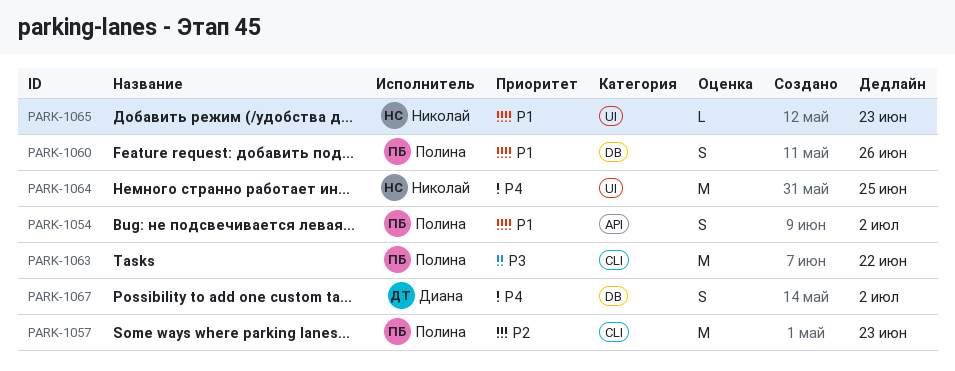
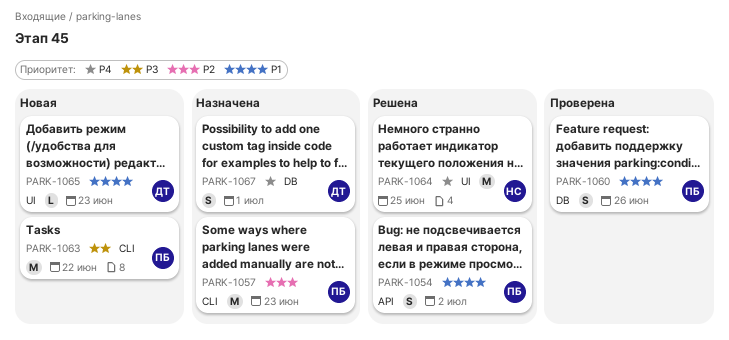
PARK-1065, owner: Николай -> Диана
PARK-1067, due: Jul 2 -> Jul 1

